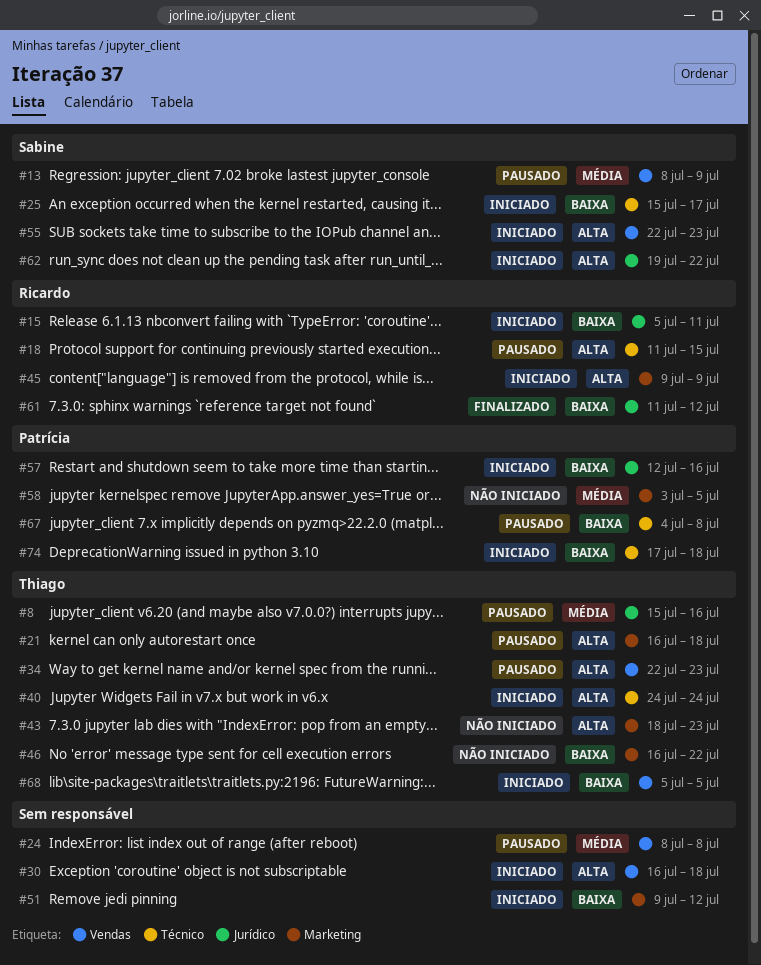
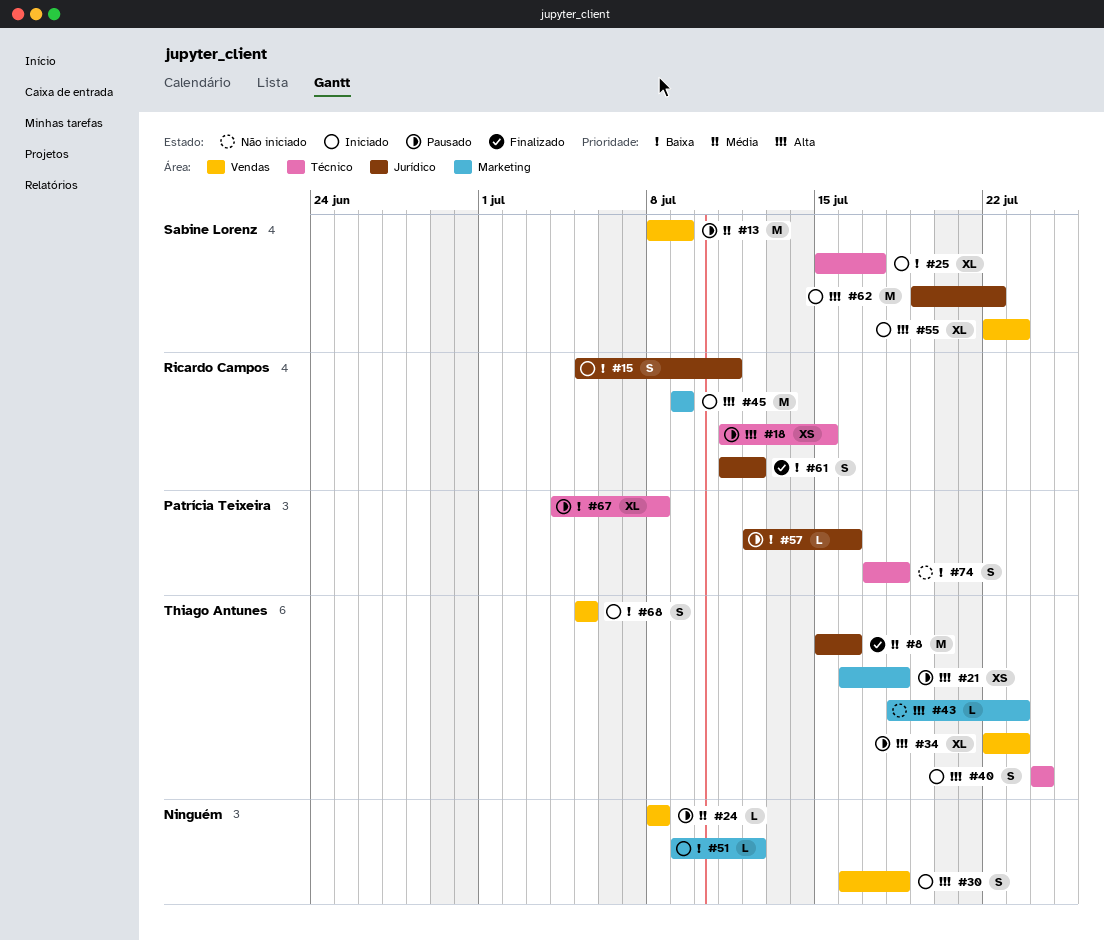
#8, status: Pausado -> Finalizado
#46: present -> none
#57, status: Iniciado -> Pausado
#58: present -> none
#74, status: Iniciado -> Não iniciado

